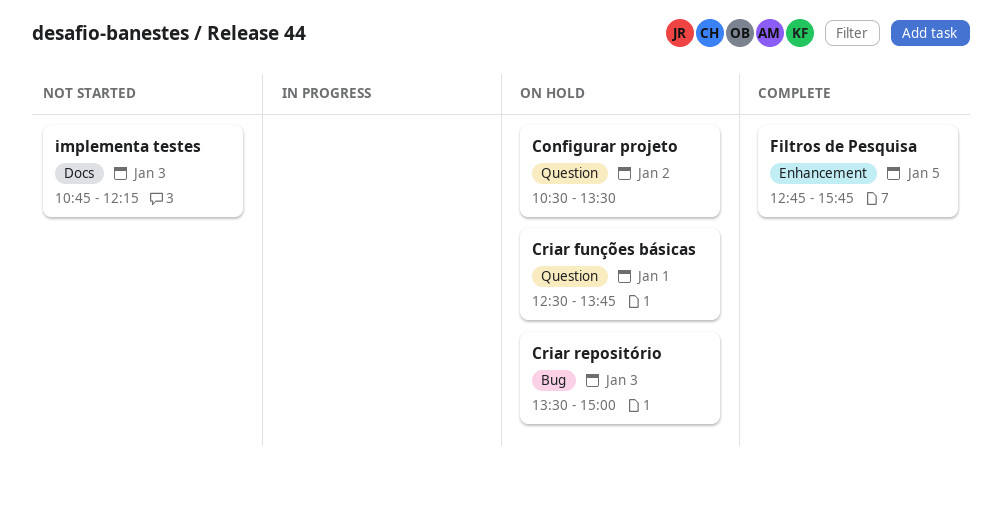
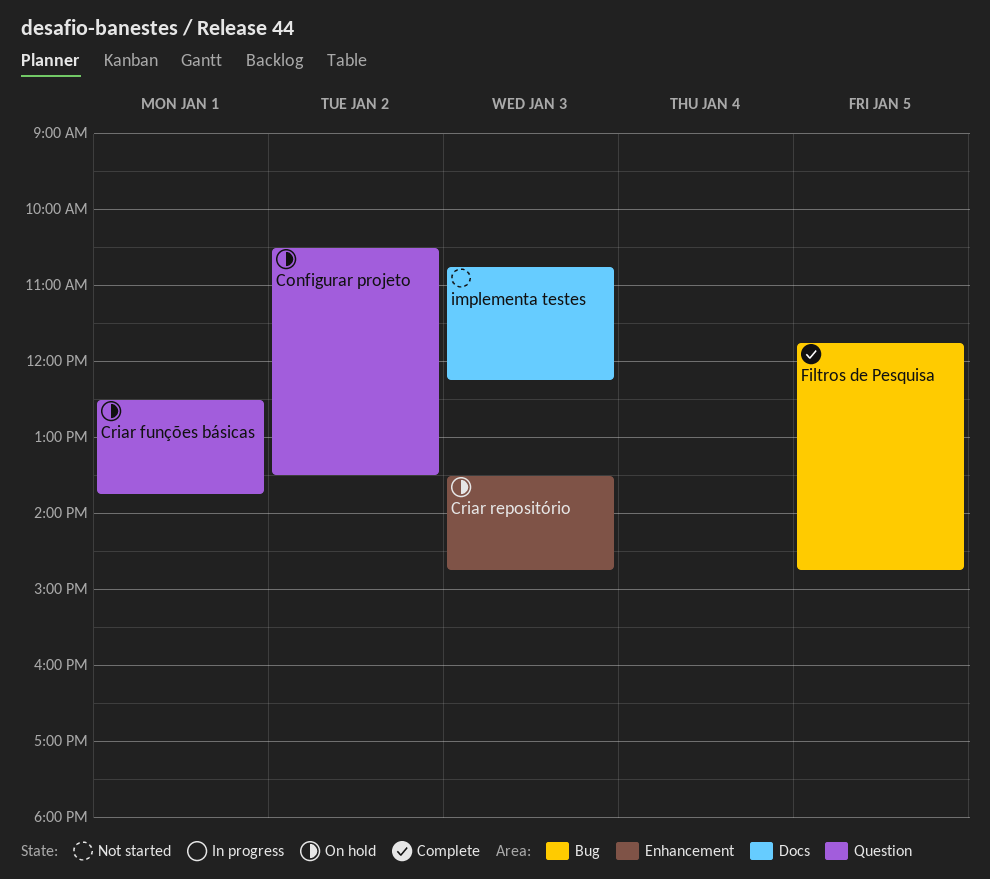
Criar repositório, label: Bug -> Enhancement
Criar repositório, ends: 15:00 -> 14:45
Filtros de Pesquisa, label: Enhancement -> Bug
Filtros de Pesquisa, begins: 12:45 -> 11:45
Filtros de Pesquisa, ends: 15:45 -> 14:45

